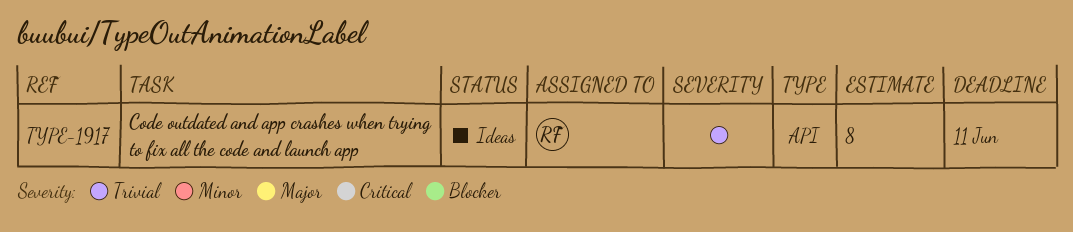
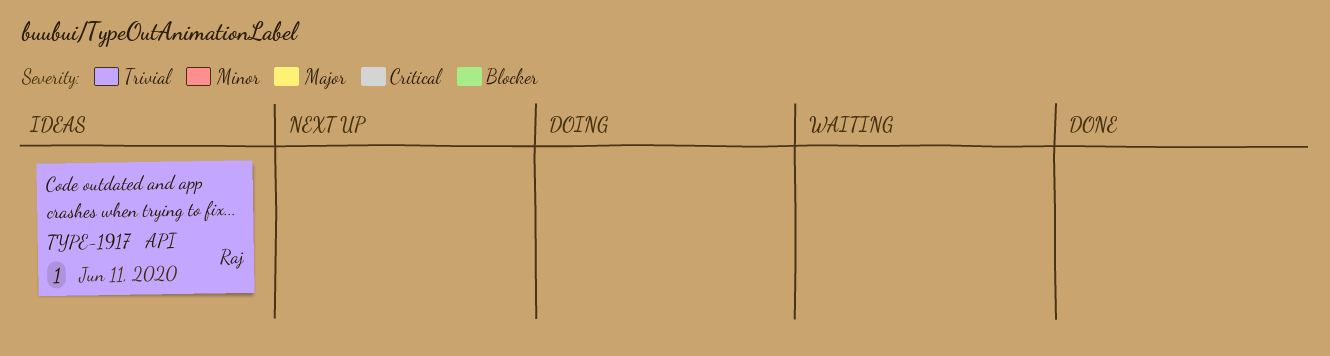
TYPE-1917, estimate: 8 -> 1

